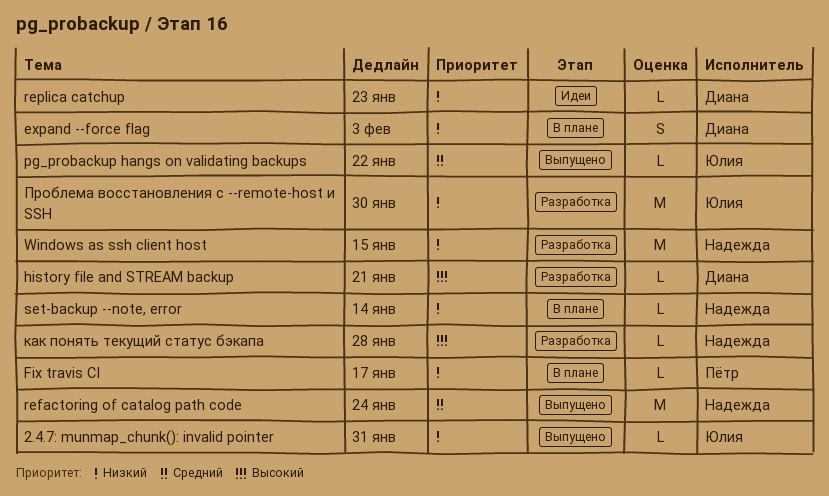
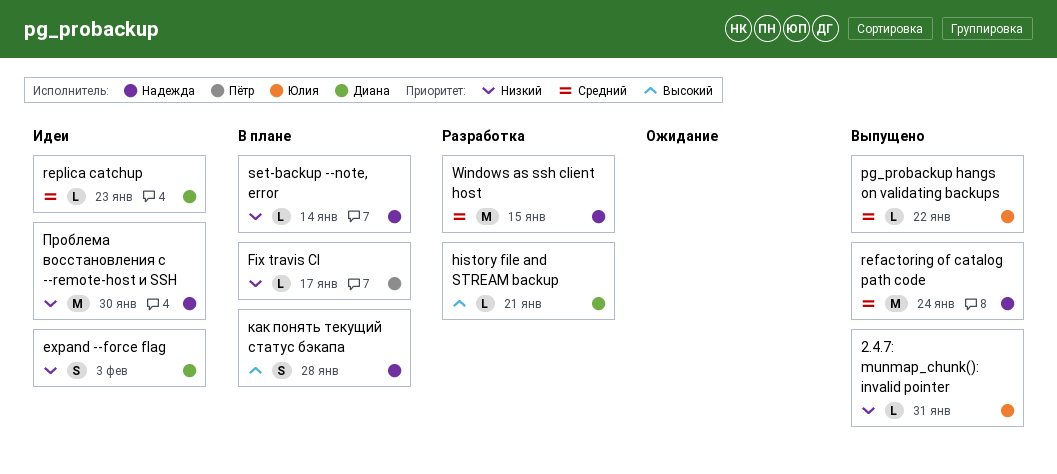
expand --force flag, status: В плане -> Идеи
replica catchup, priority: Низкий -> Средний
Windows as ssh client host, priority: Низкий -> Средний
как понять текущий статус бэкапа, status: Разработка -> В плане
как понять текущий статус бэкапа, estimate: L -> S
Проблема восстановления с --remote-host и SSH, status: Разработка -> Идеи
Проблема восстановления с --remote-host и SSH, owner: Юлия -> Надежда

